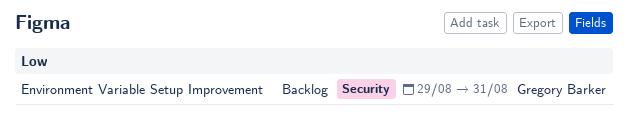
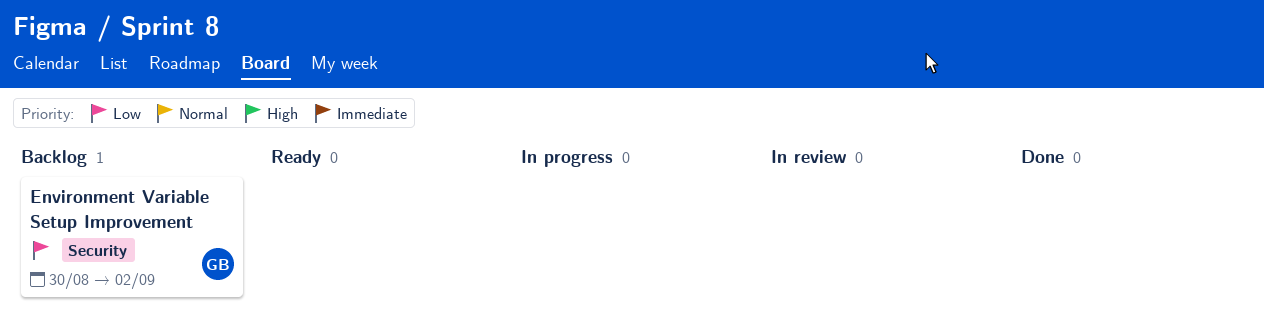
Environment Variable Setup Improvement, start: Aug 29 -> Aug 30
Environment Variable Setup Improvement, due: Aug 31 -> Sep 2

